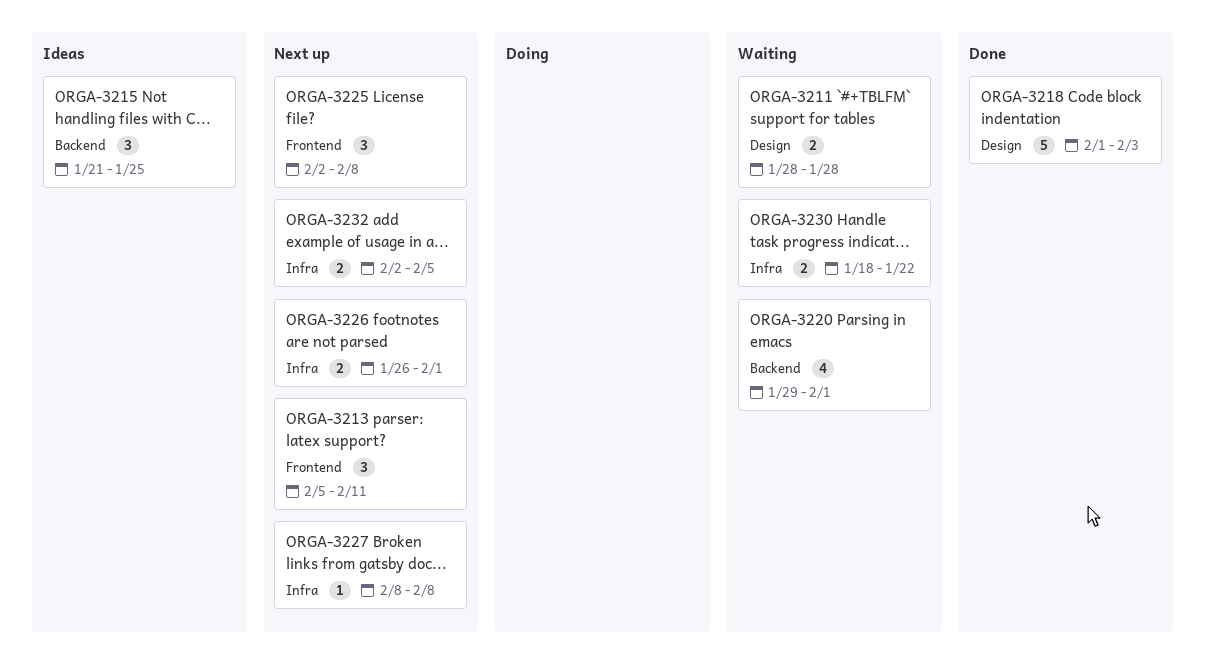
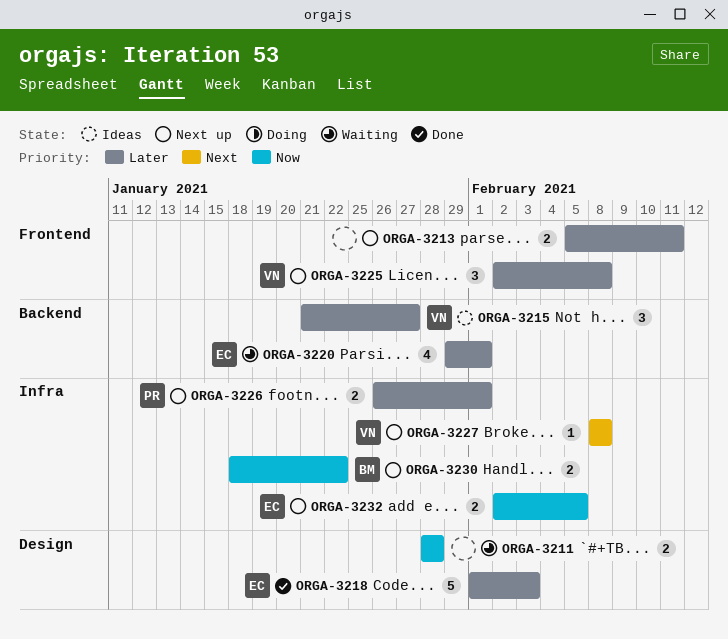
ORGA-3213, estimate: 3 -> 2
ORGA-3215, due: Jan 25 -> Jan 27
ORGA-3230, status: Waiting -> Next up

